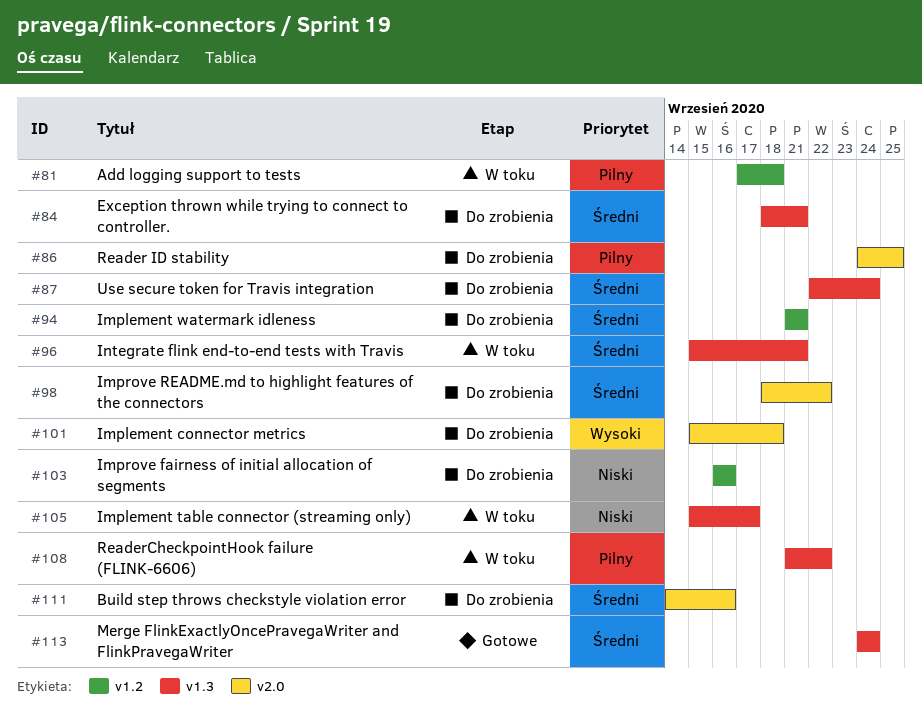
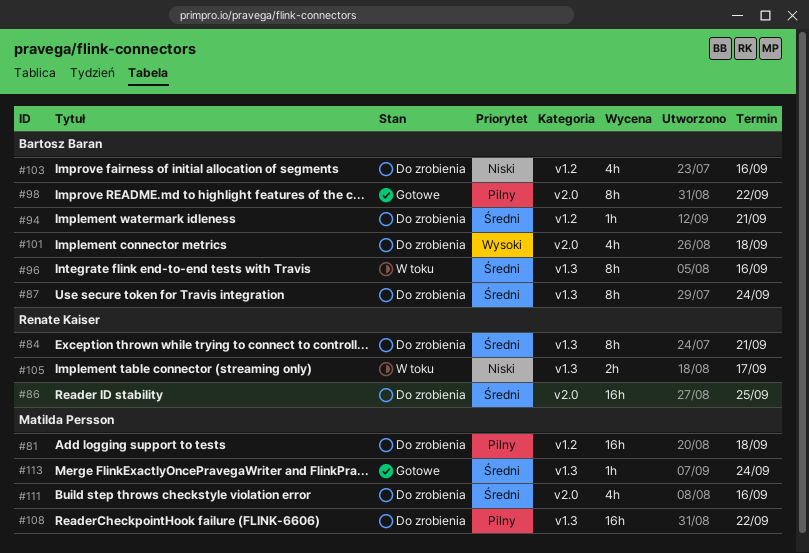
#81, status: W toku -> Do zrobienia
#86, priority: Pilny -> Średni
#96, due: Sep 21 -> Sep 16
#98, status: Do zrobienia -> Gotowe
#98, priority: Średni -> Pilny
#108, status: W toku -> Do zrobienia

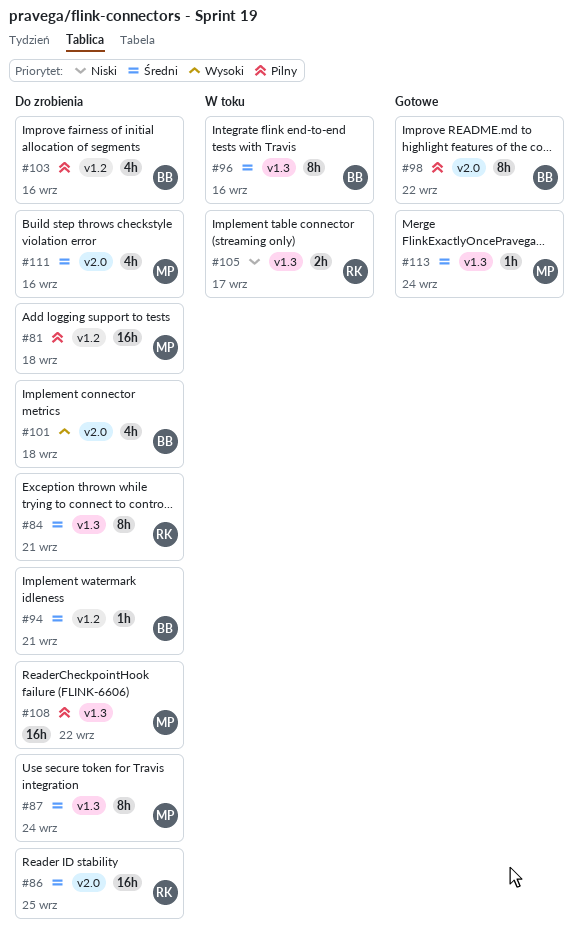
#87, owner: Bartosz Baran -> Matilda Persson
#103, priority: Niski -> Pilny

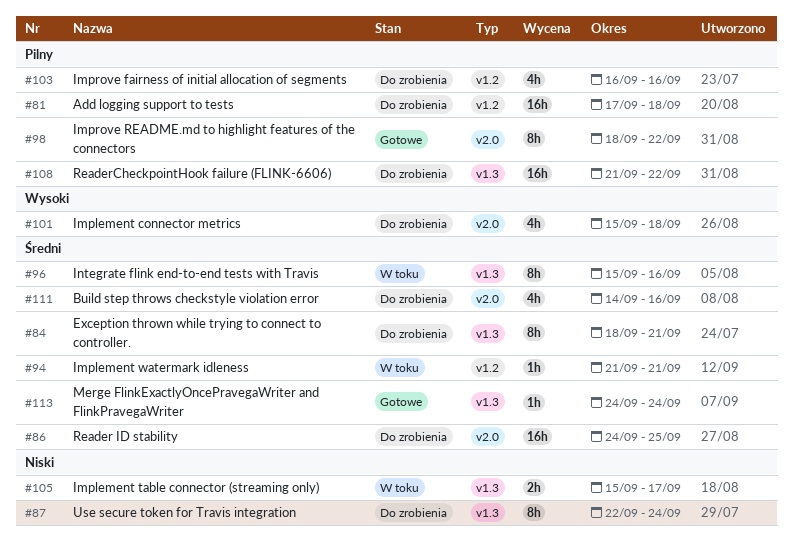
#87, priority: Średni -> Niski
#94, status: Do zrobienia -> W toku

